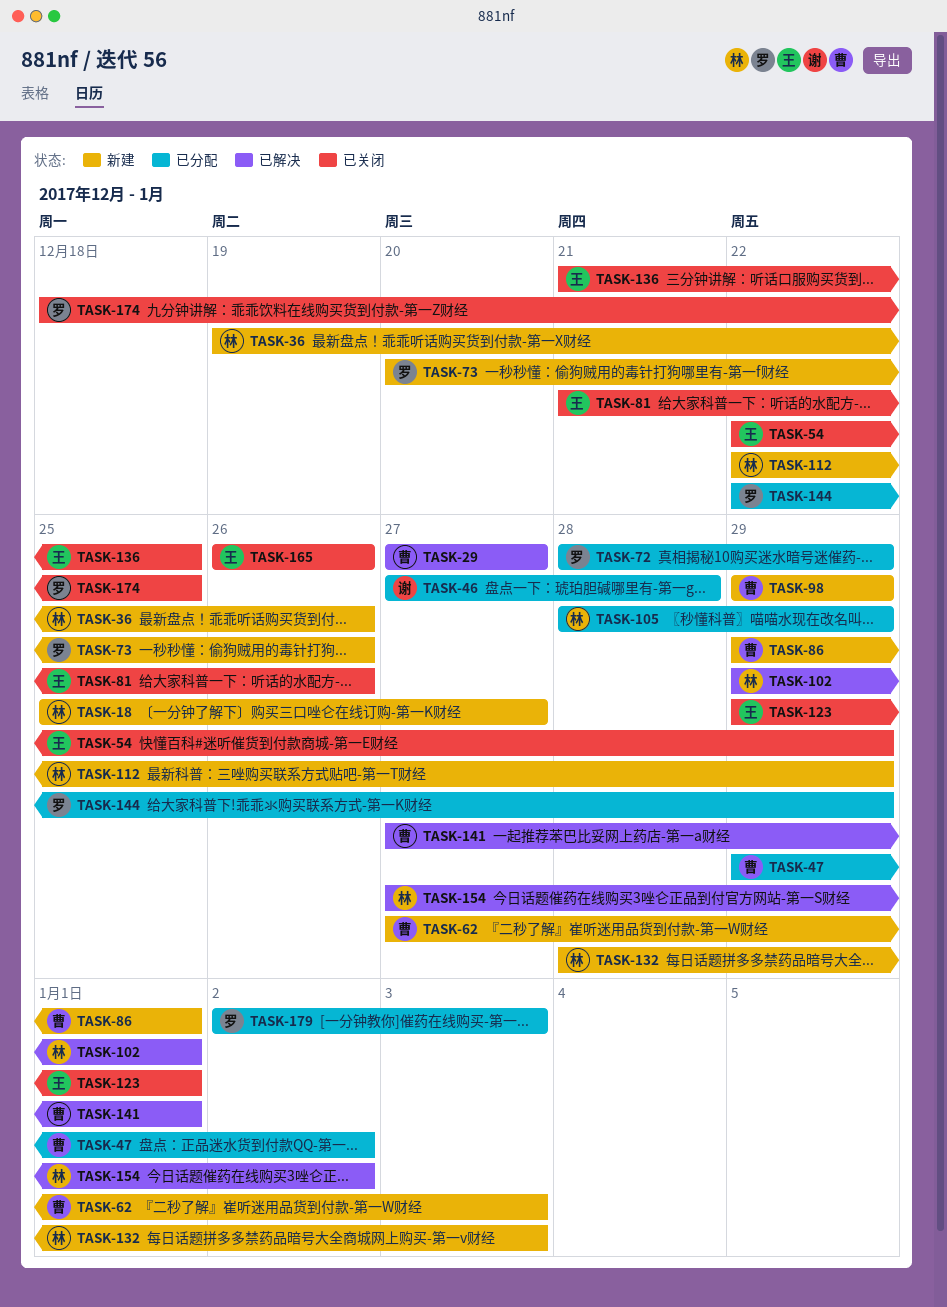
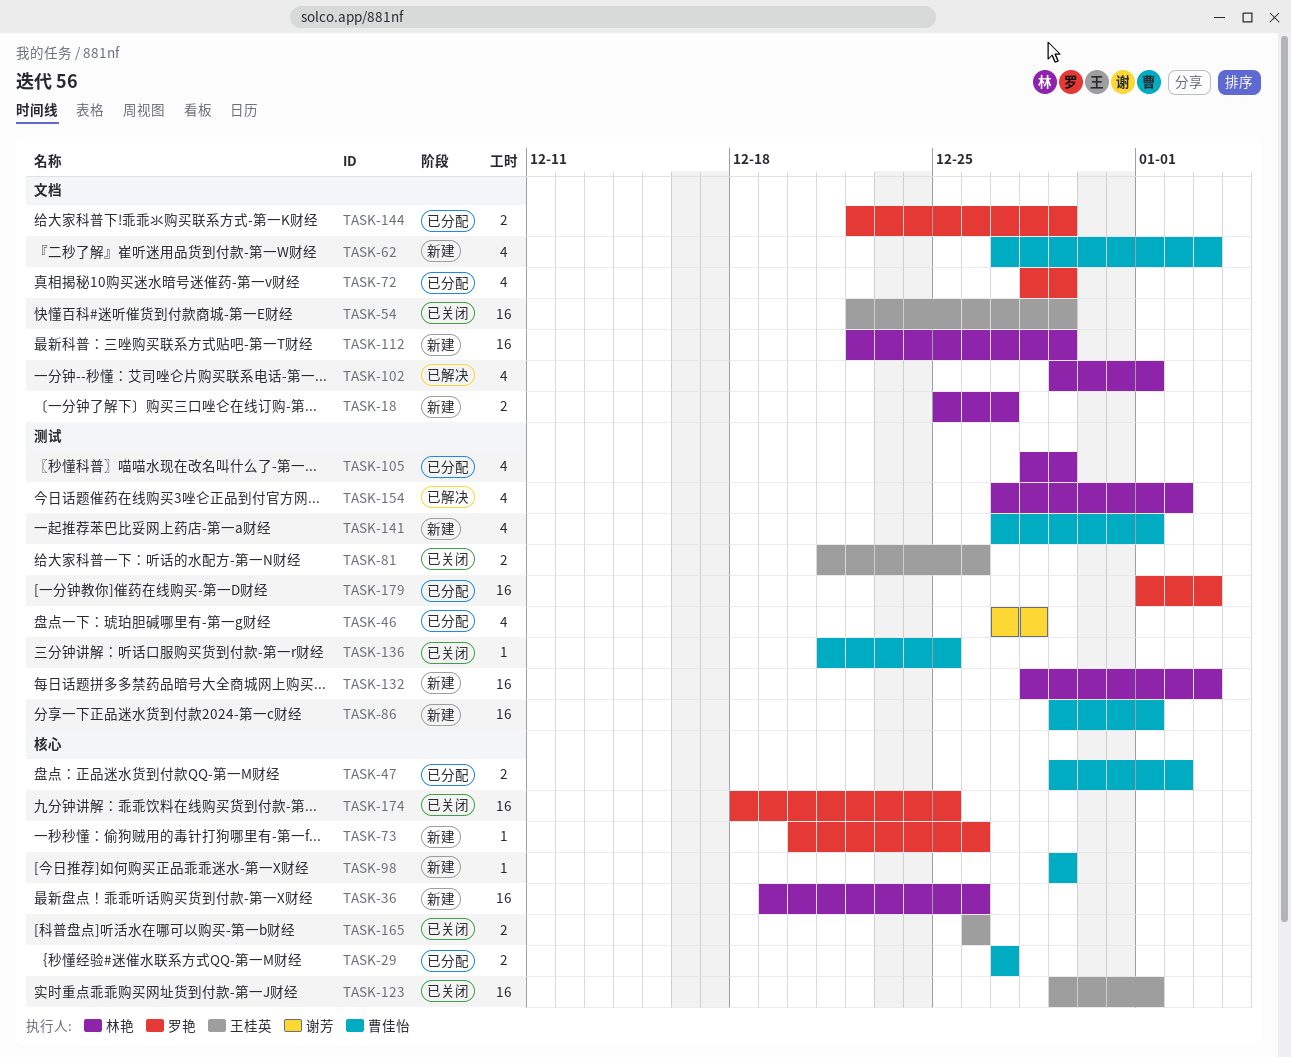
TASK-29, status: 已解决 -> 已分配
TASK-136, owner: 王桂英 -> 曹佳怡
TASK-141, status: 已解决 -> 新建
TASK-179, start: Jan 2 -> Jan 1

